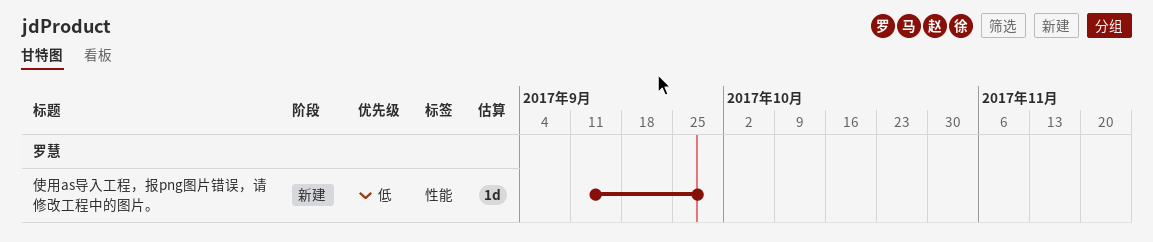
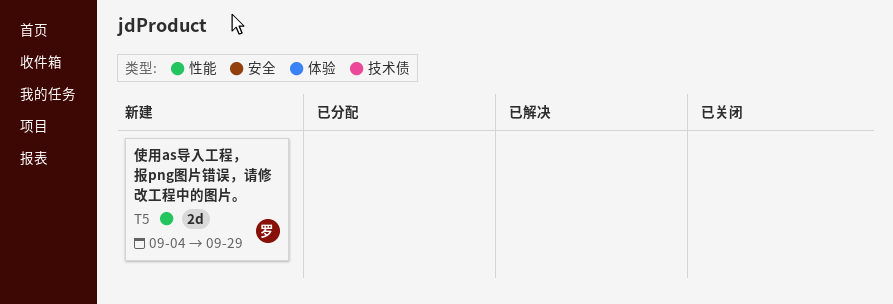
使用as导入工程，报png图片错误，请修改工程中的图片。, estimate: 1d -> 2d
使用as导入工程，报png图片错误，请修改工程中的图片。, start: Sep 11 -> Sep 4

